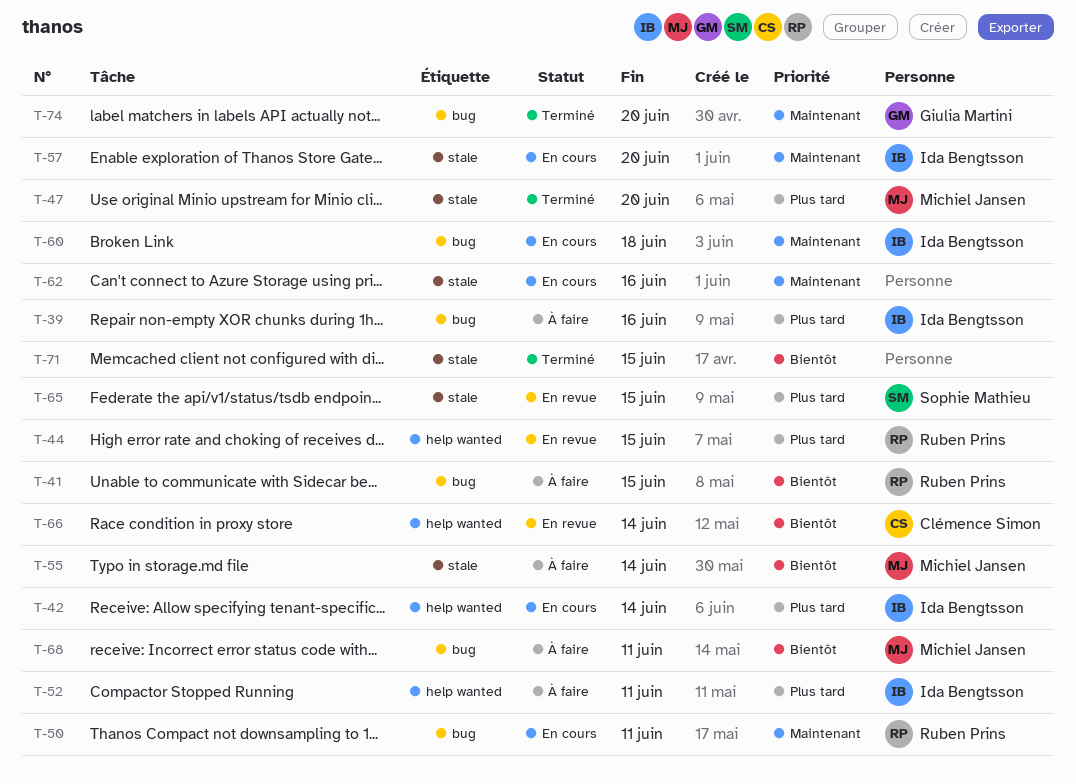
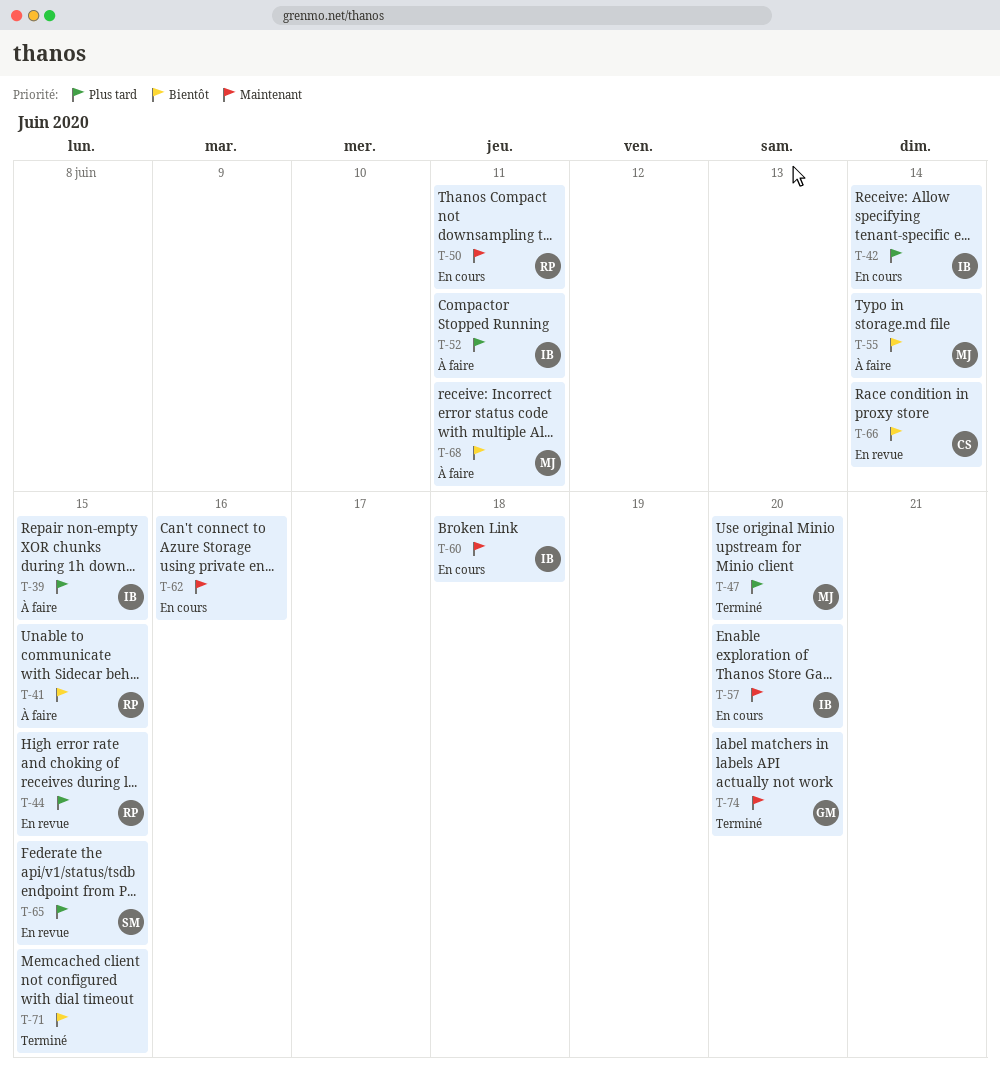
T-39, due: Jun 16 -> Jun 15

